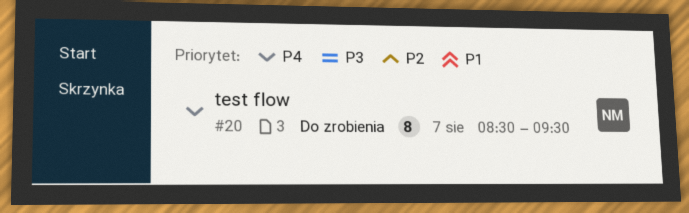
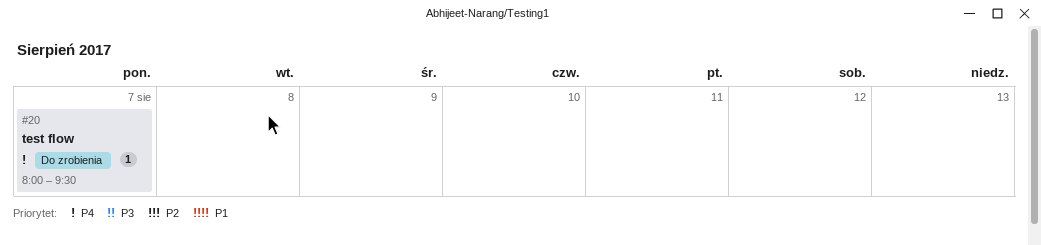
#20, estimate: 8 -> 1
#20, begins: 08:30 -> 08:00

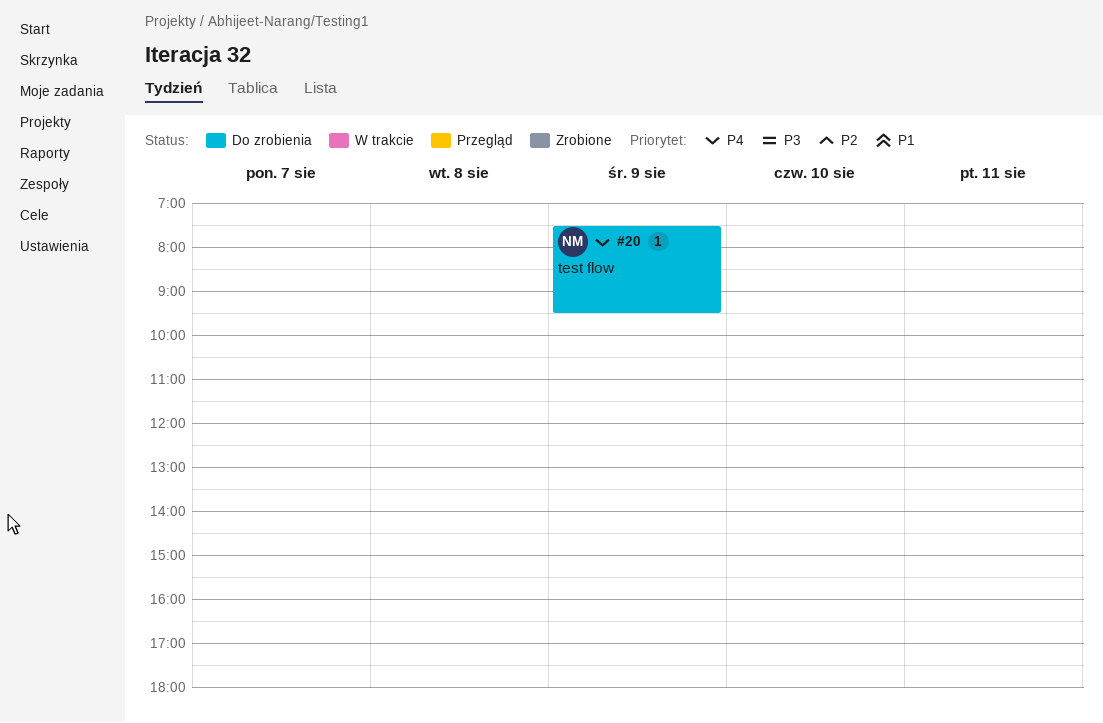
#20, day: Aug 7 -> Aug 9
#20, begins: 08:00 -> 07:30

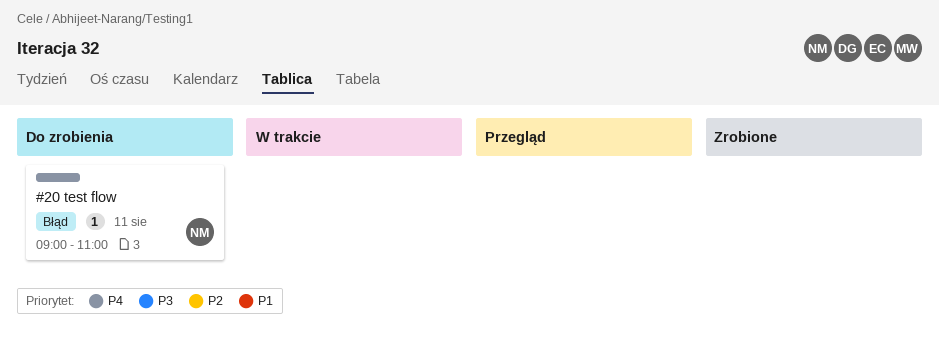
#20, day: Aug 9 -> Aug 11
#20, begins: 07:30 -> 09:00
#20, ends: 09:30 -> 11:00

